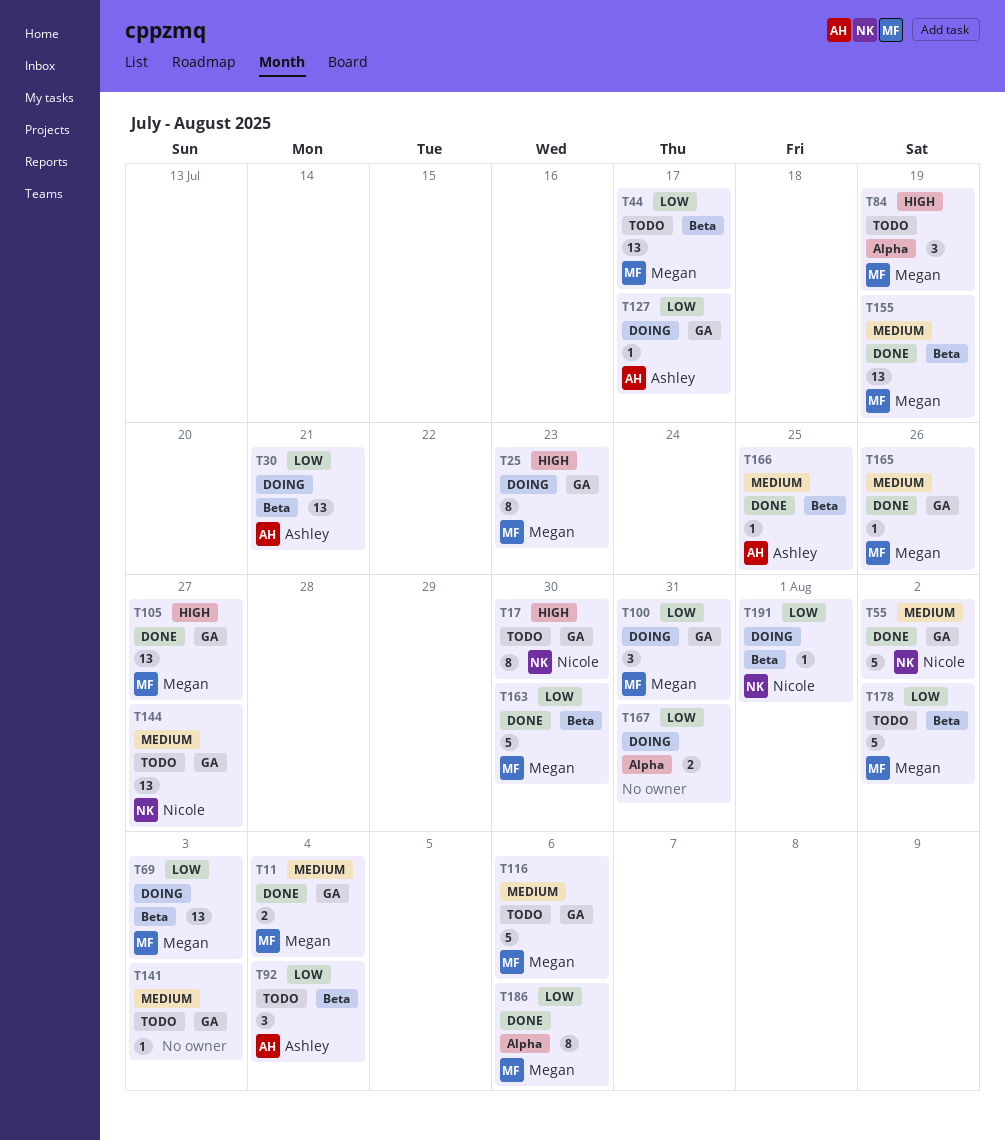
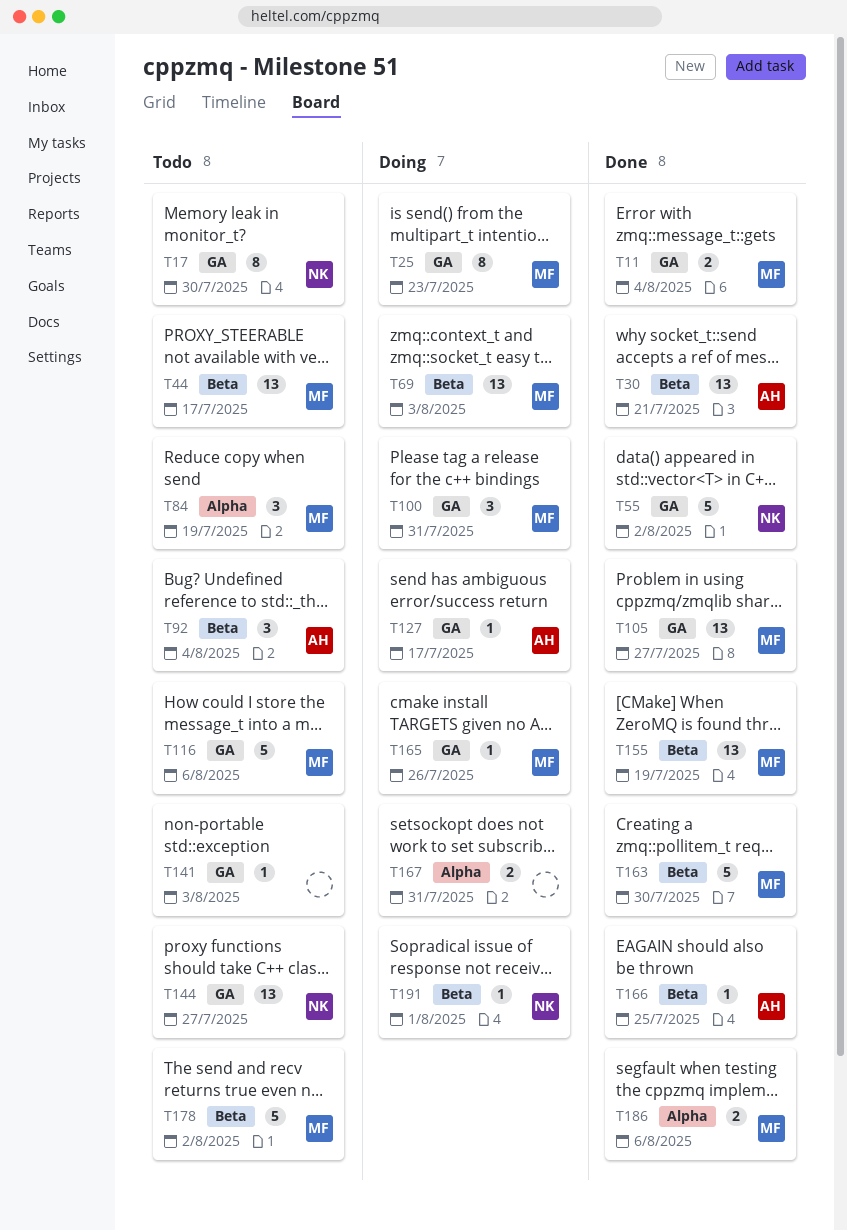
T30, status: Doing -> Done
T165, status: Done -> Doing
T186, estimate: 8 -> 2

